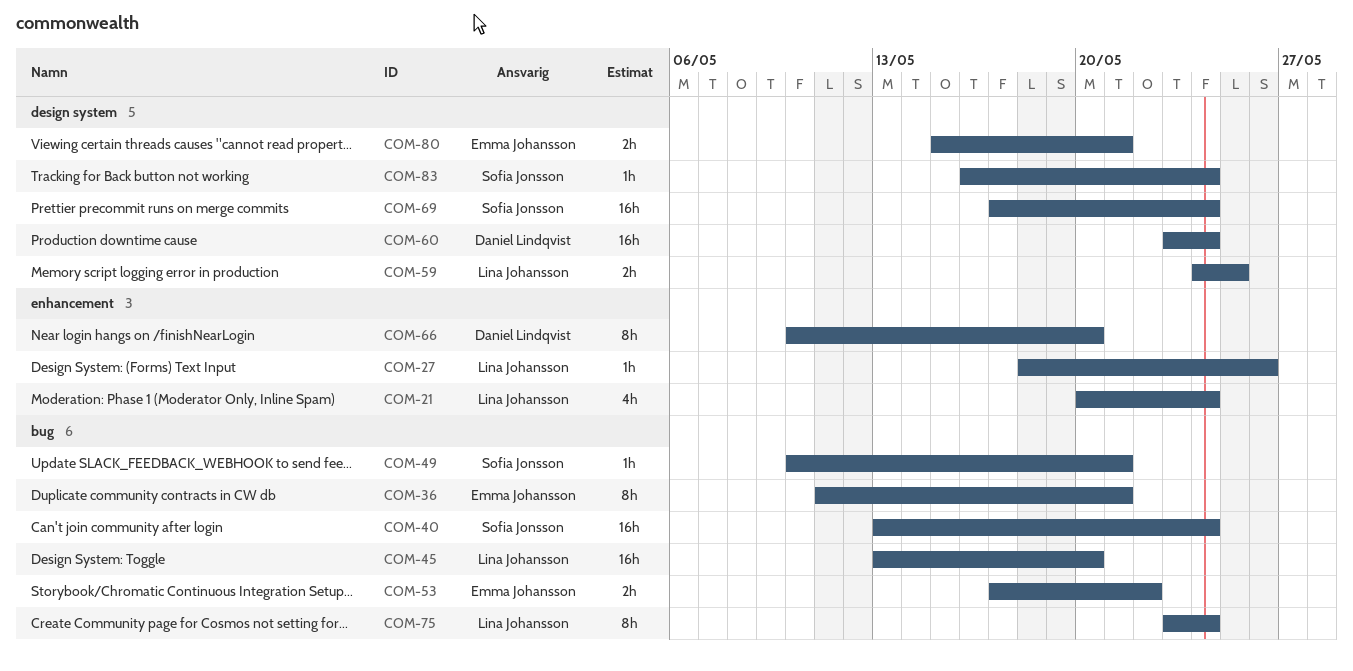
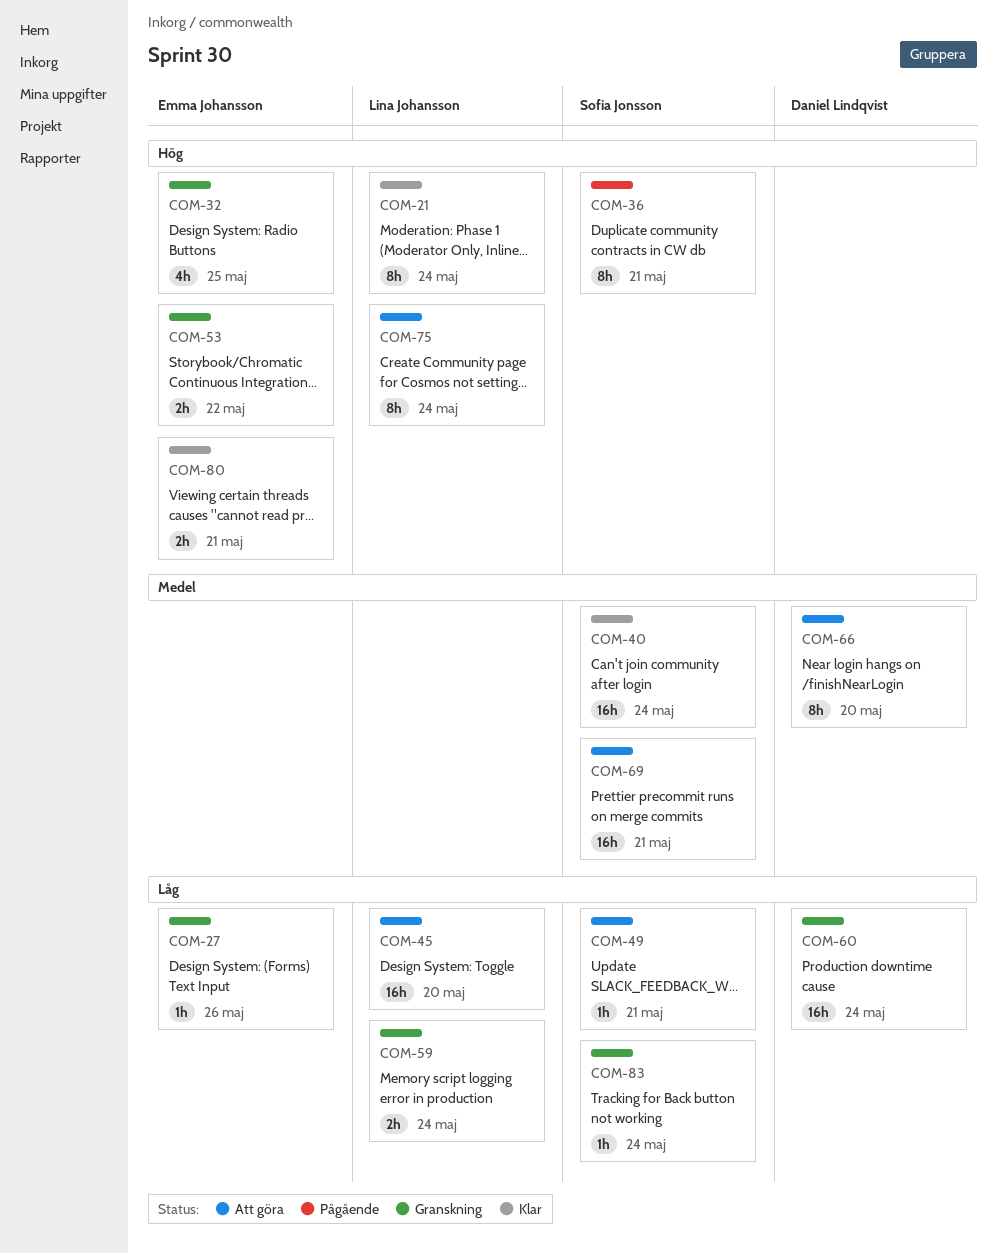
COM-21, estimate: 4h -> 8h
COM-27, owner: Lina Johansson -> Emma Johansson
COM-32: none -> present
COM-36, owner: Emma Johansson -> Sofia Jonsson
COM-59, due: May 25 -> May 24
COM-69, due: May 24 -> May 21

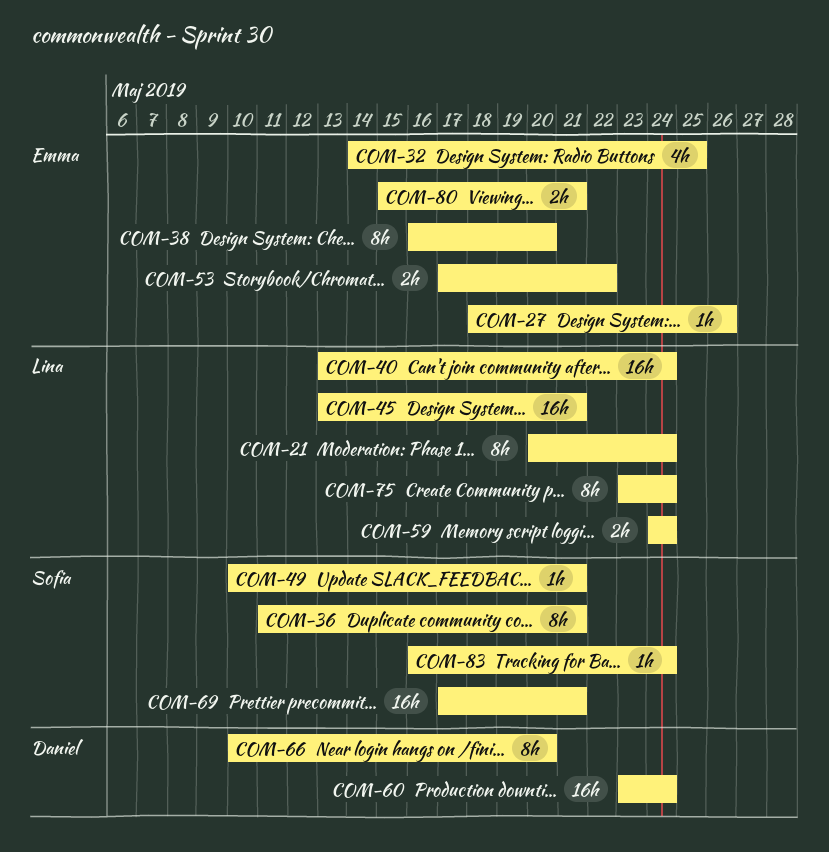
COM-38: none -> present
COM-40, owner: Sofia Jonsson -> Lina Johansson
COM-45, due: May 20 -> May 21

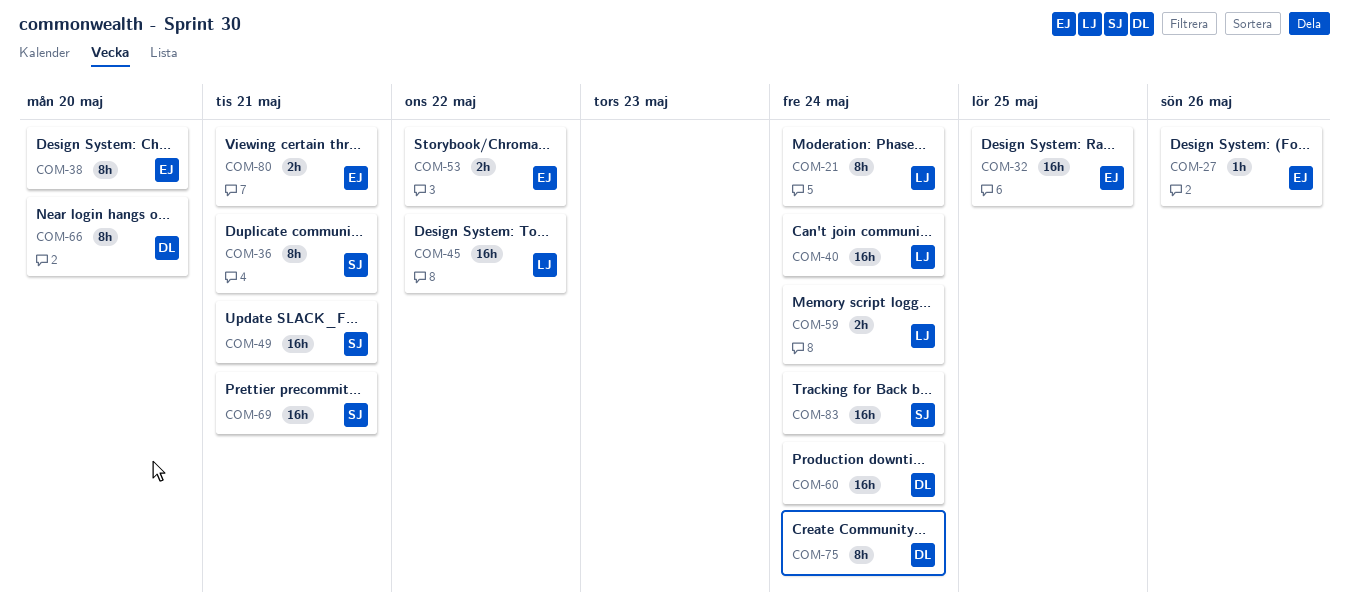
COM-32, estimate: 4h -> 16h
COM-45, due: May 21 -> May 22
COM-49, estimate: 1h -> 16h
COM-75, owner: Lina -> Daniel
COM-83, estimate: 1h -> 16h

